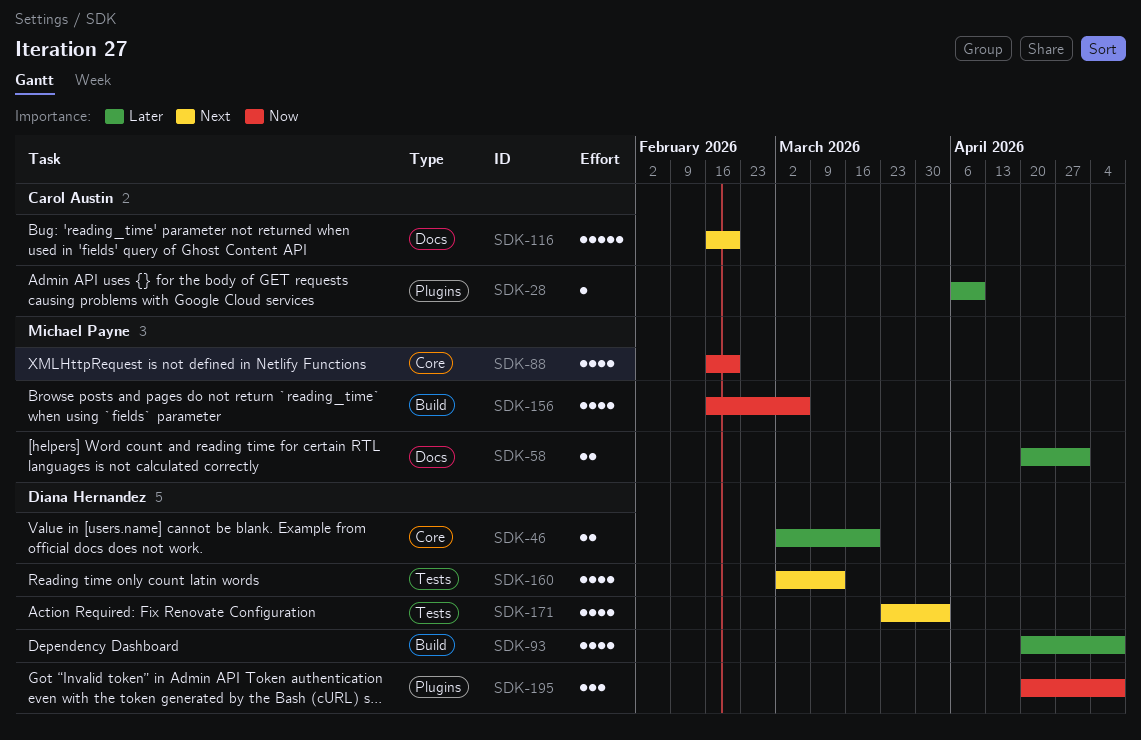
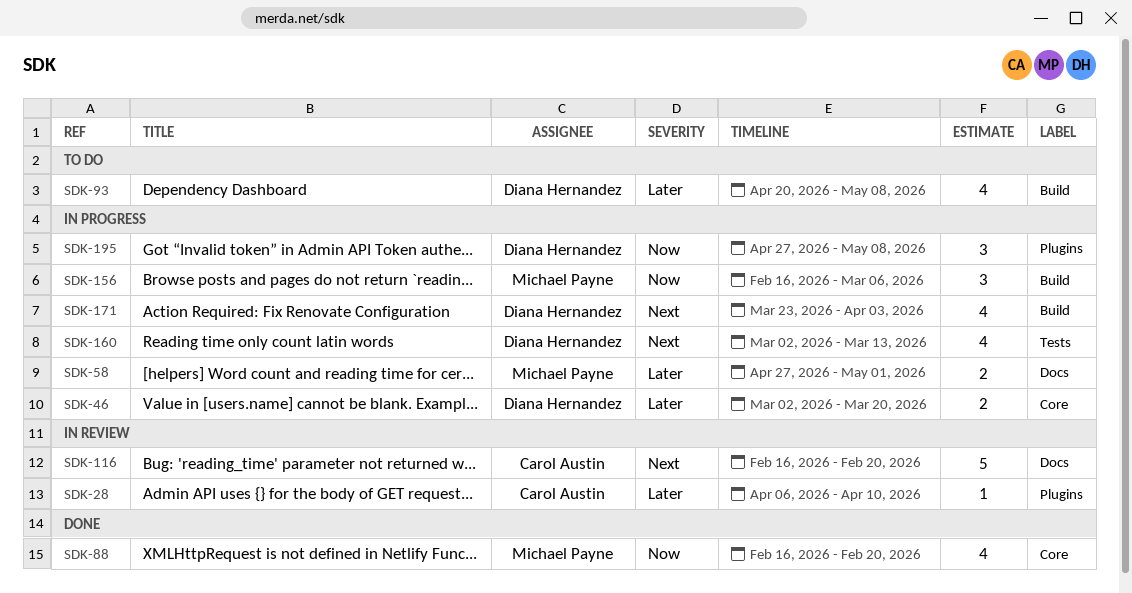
SDK-58, start: Apr 20 -> Apr 27
SDK-156, estimate: 4 -> 3
SDK-171, label: Tests -> Build
SDK-195, start: Apr 20 -> Apr 27

